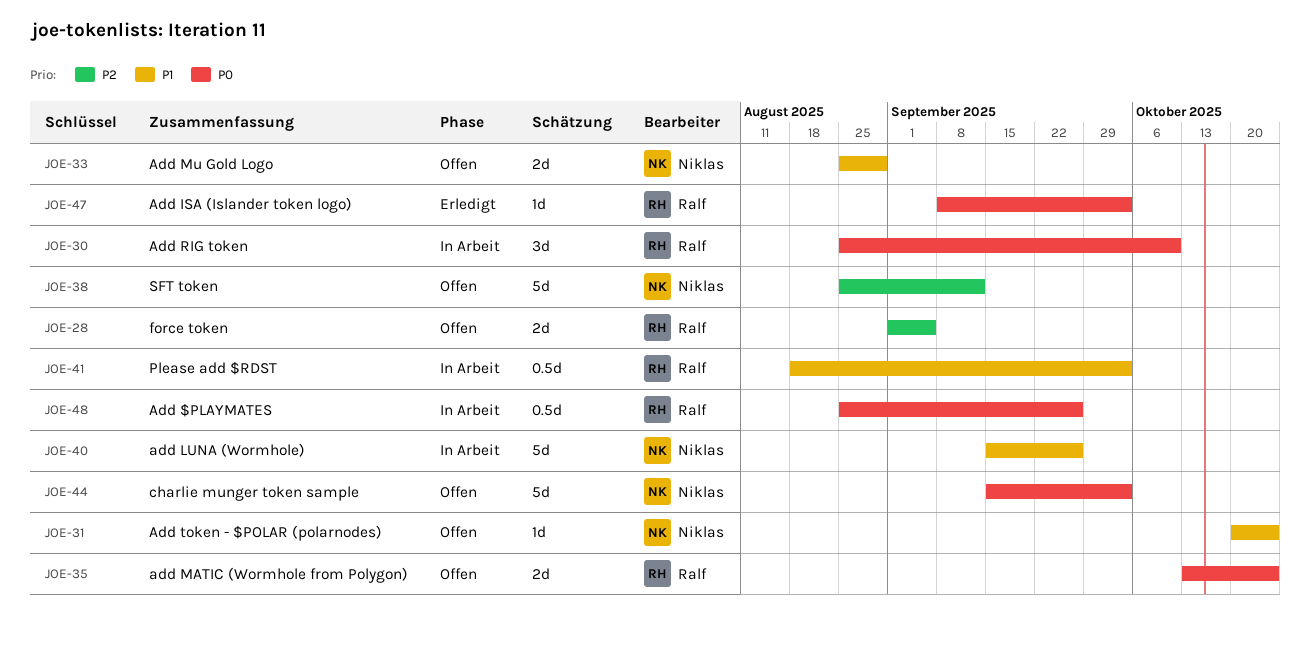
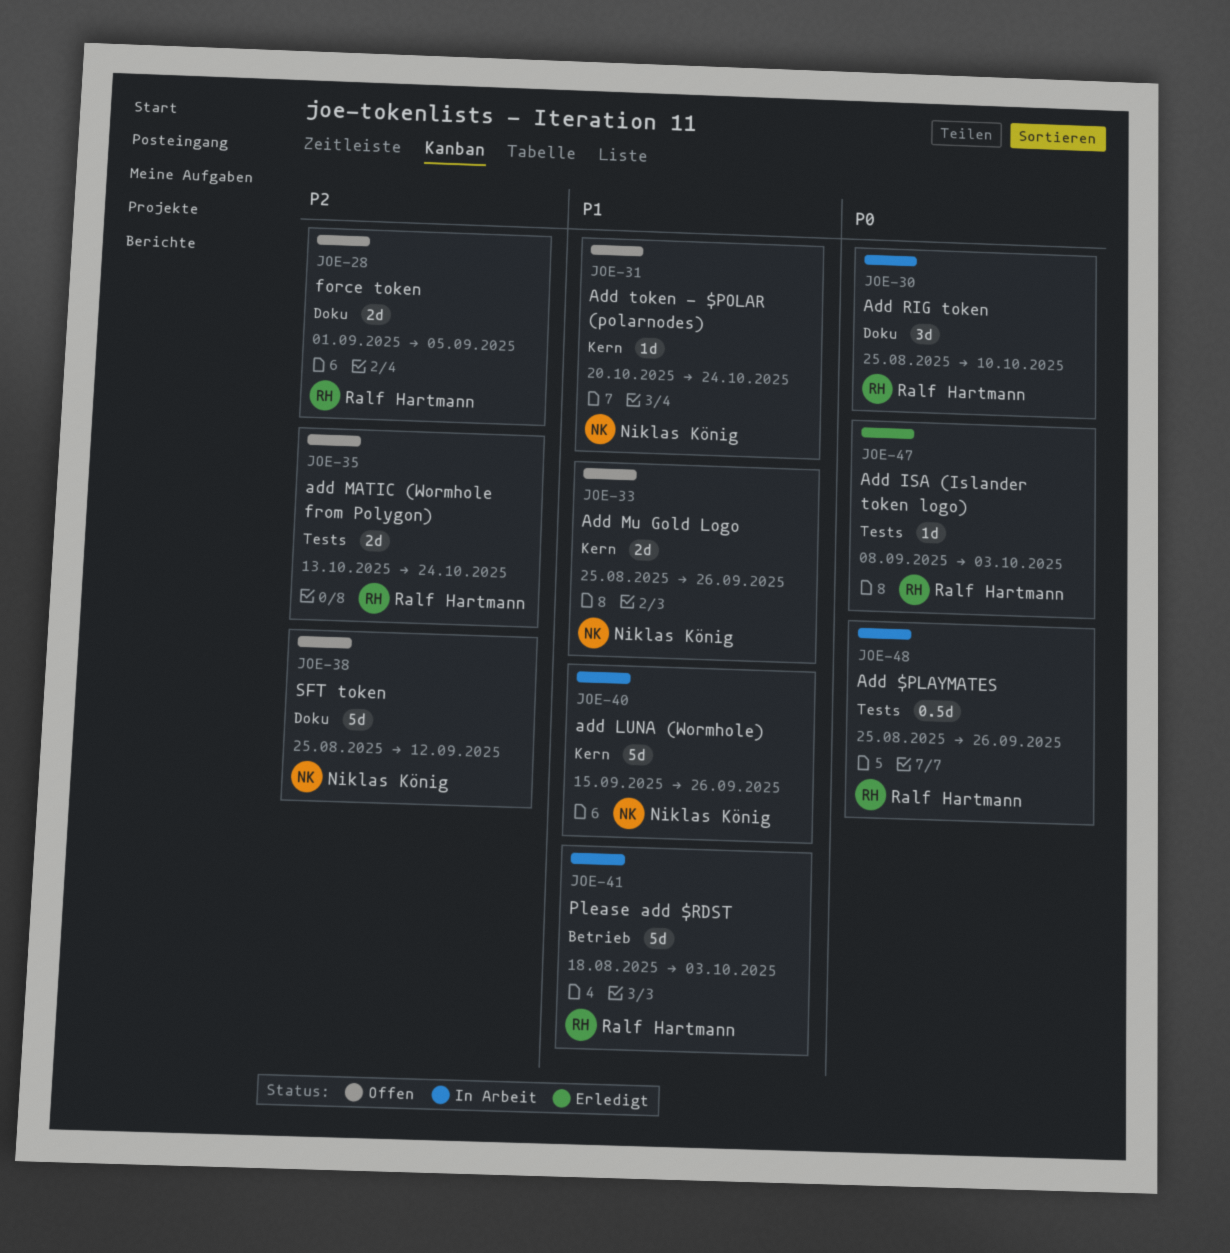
JOE-33, due: Aug 29 -> Sep 26
JOE-35, priority: P0 -> P2
JOE-41, estimate: 0.5d -> 5d
JOE-44: present -> none

